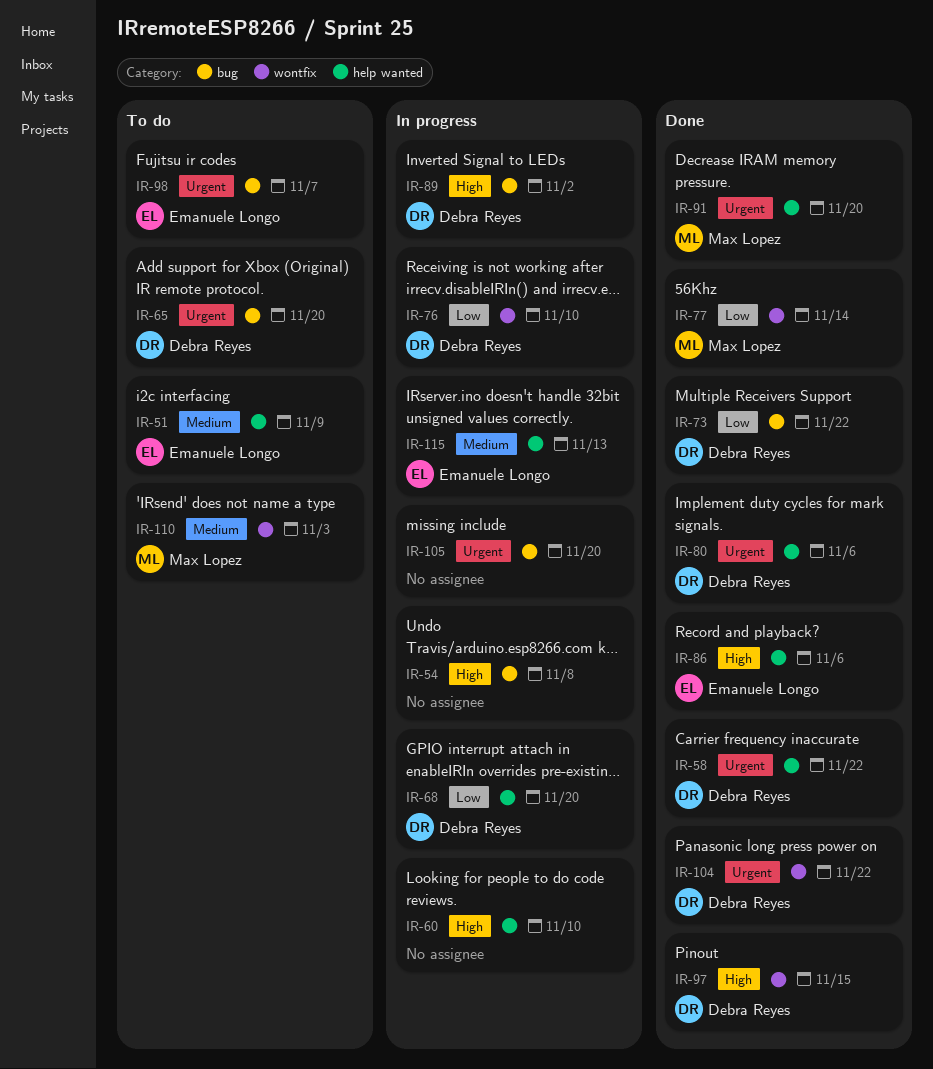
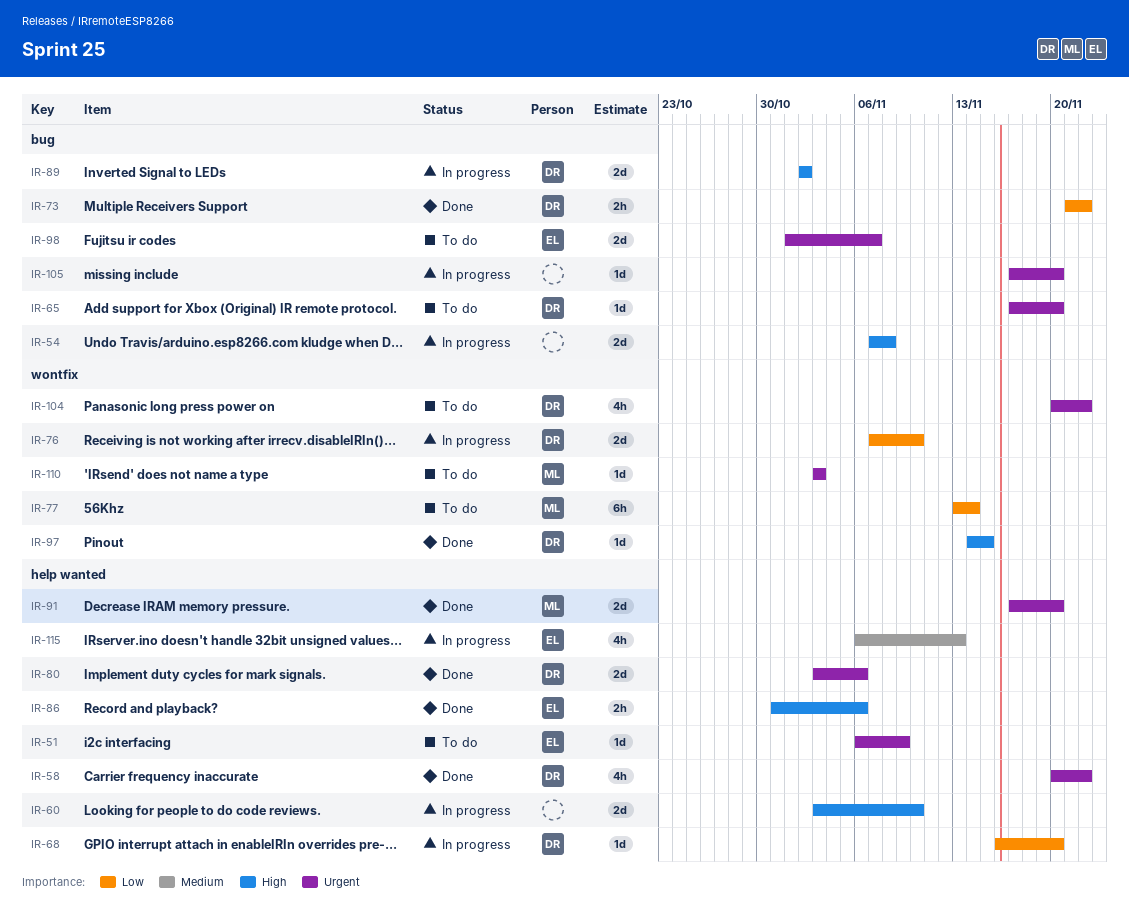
IR-51, priority: Medium -> Urgent
IR-77, status: Done -> To do
IR-104, status: Done -> To do
IR-110, priority: Medium -> Urgent

